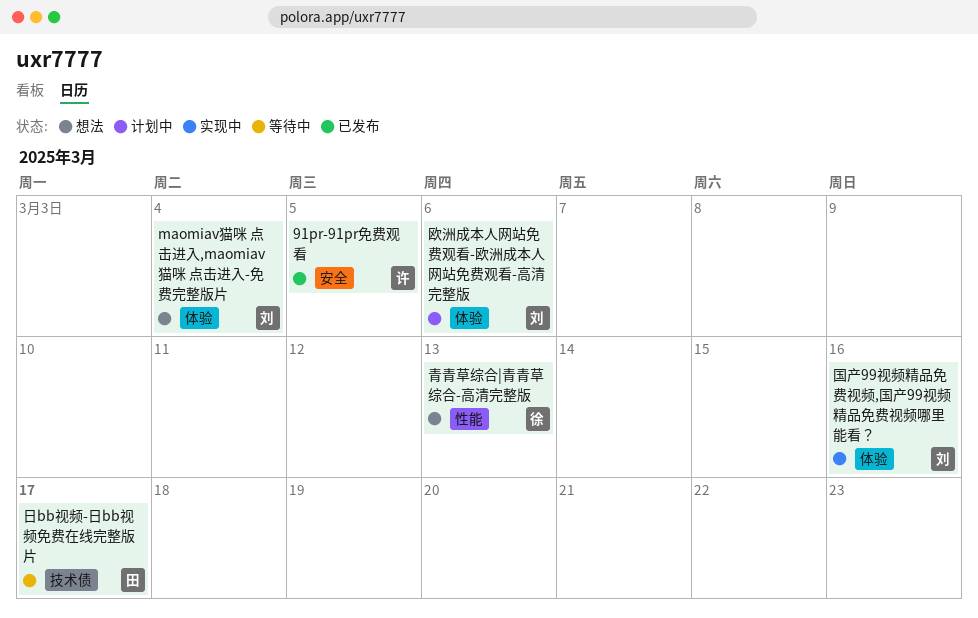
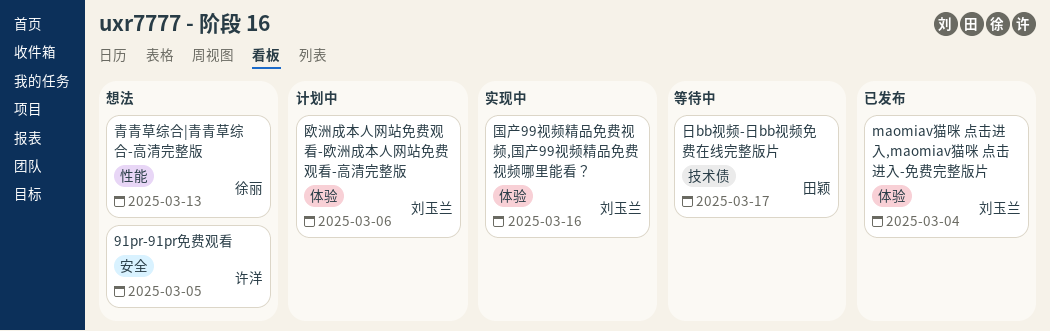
91pr-91pr免费观看, status: 已发布 -> 想法
maomiav猫咪 点击进入,maomiav猫咪 点击进入-免费完整版片, status: 想法 -> 已发布

